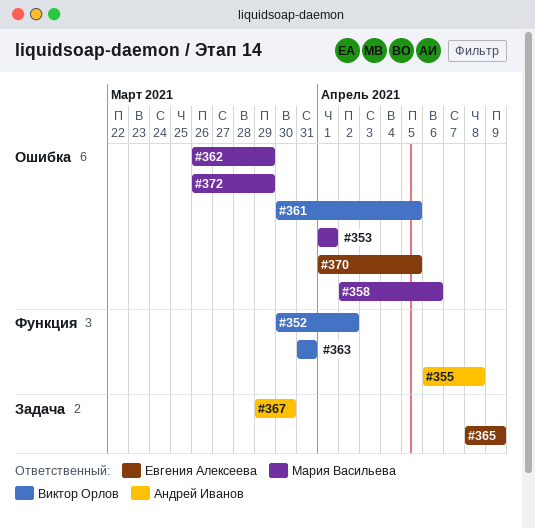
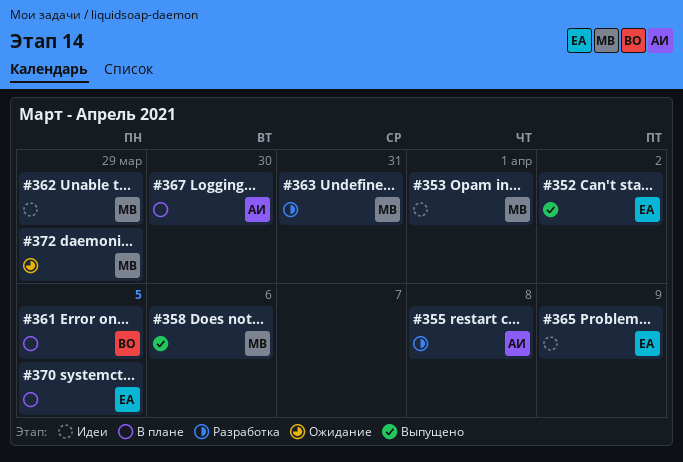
#352, owner: Виктор Орлов -> Евгения Алексеева
#363, owner: Виктор Орлов -> Мария Васильева

